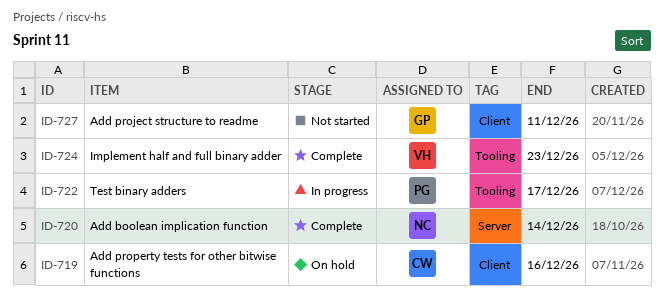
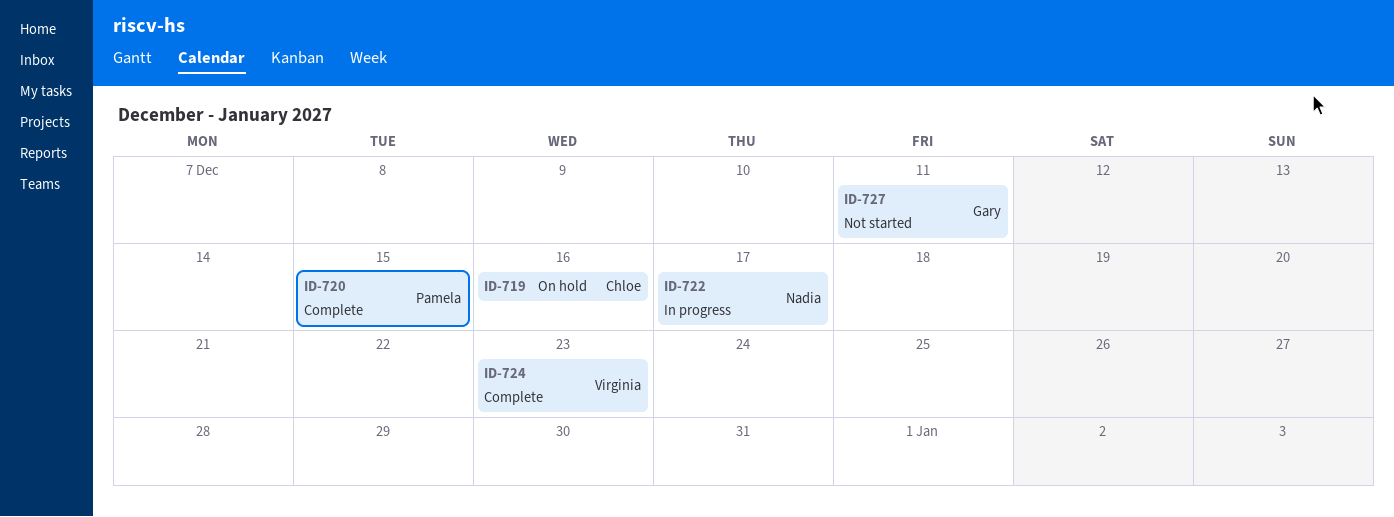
ID-720, owner: Nadia -> Pamela
ID-720, due: Dec 14 -> Dec 15
ID-722, owner: Pamela -> Nadia

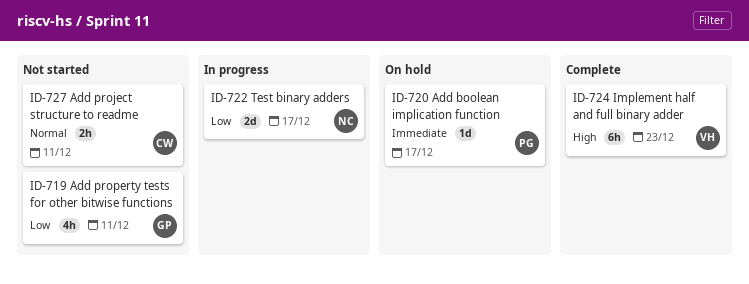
ID-719, status: On hold -> Not started
ID-719, owner: Chloe -> Gary
ID-719, due: Dec 16 -> Dec 11
ID-720, status: Complete -> On hold
ID-720, due: Dec 15 -> Dec 17
ID-727, owner: Gary -> Chloe

